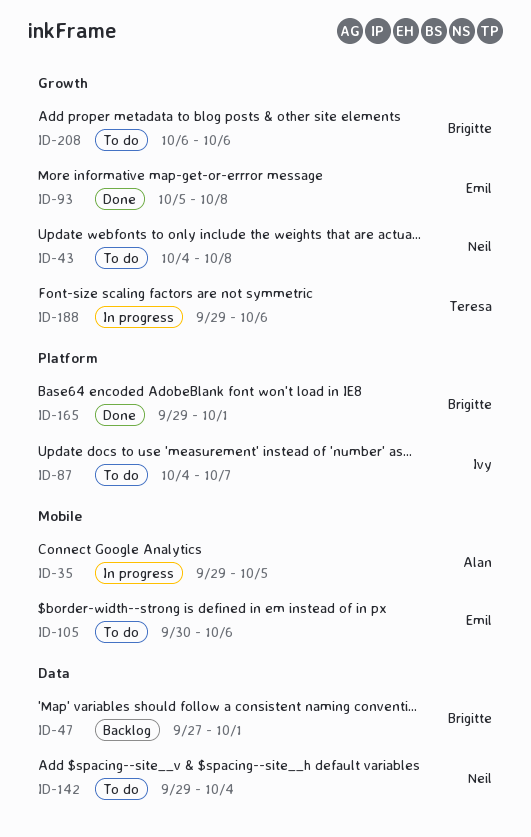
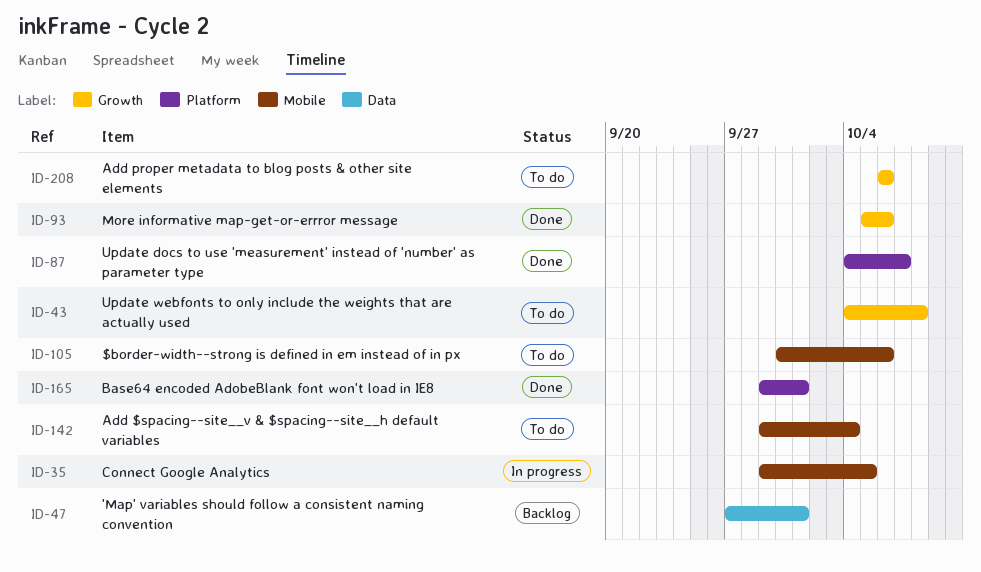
ID-87, status: To do -> Done
ID-93, due: Oct 8 -> Oct 6
ID-142, label: Data -> Mobile
ID-188: present -> none

